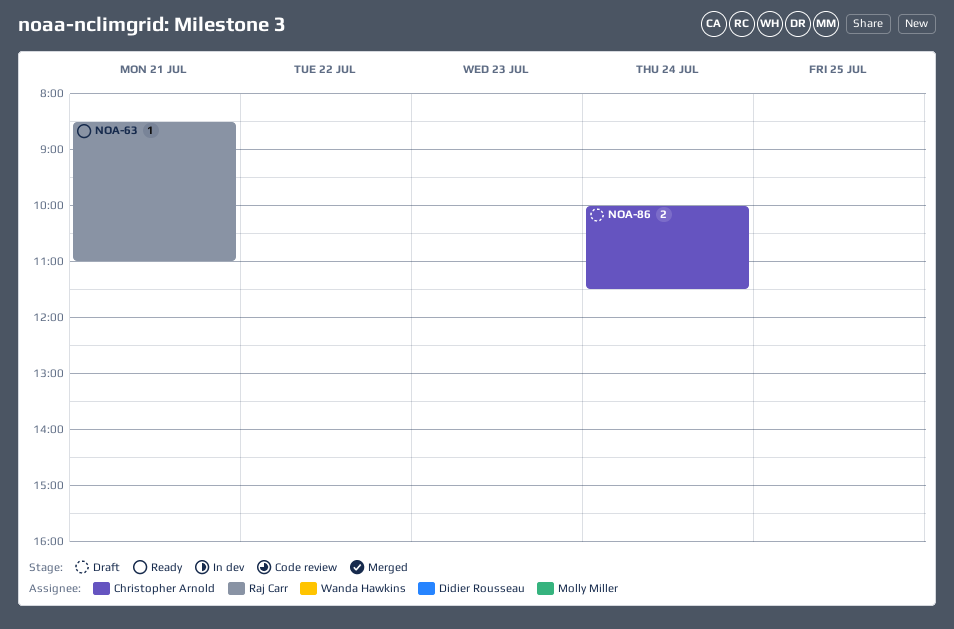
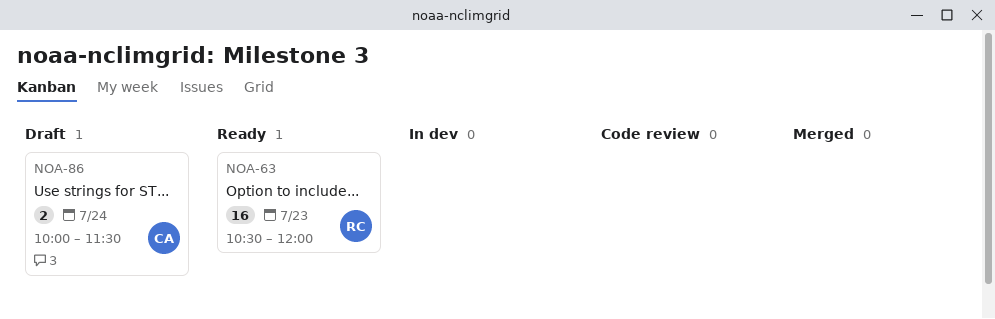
NOA-63, estimate: 1 -> 16
NOA-63, day: Jul 21 -> Jul 23
NOA-63, begins: 08:30 -> 10:30
NOA-63, ends: 11:00 -> 12:00

